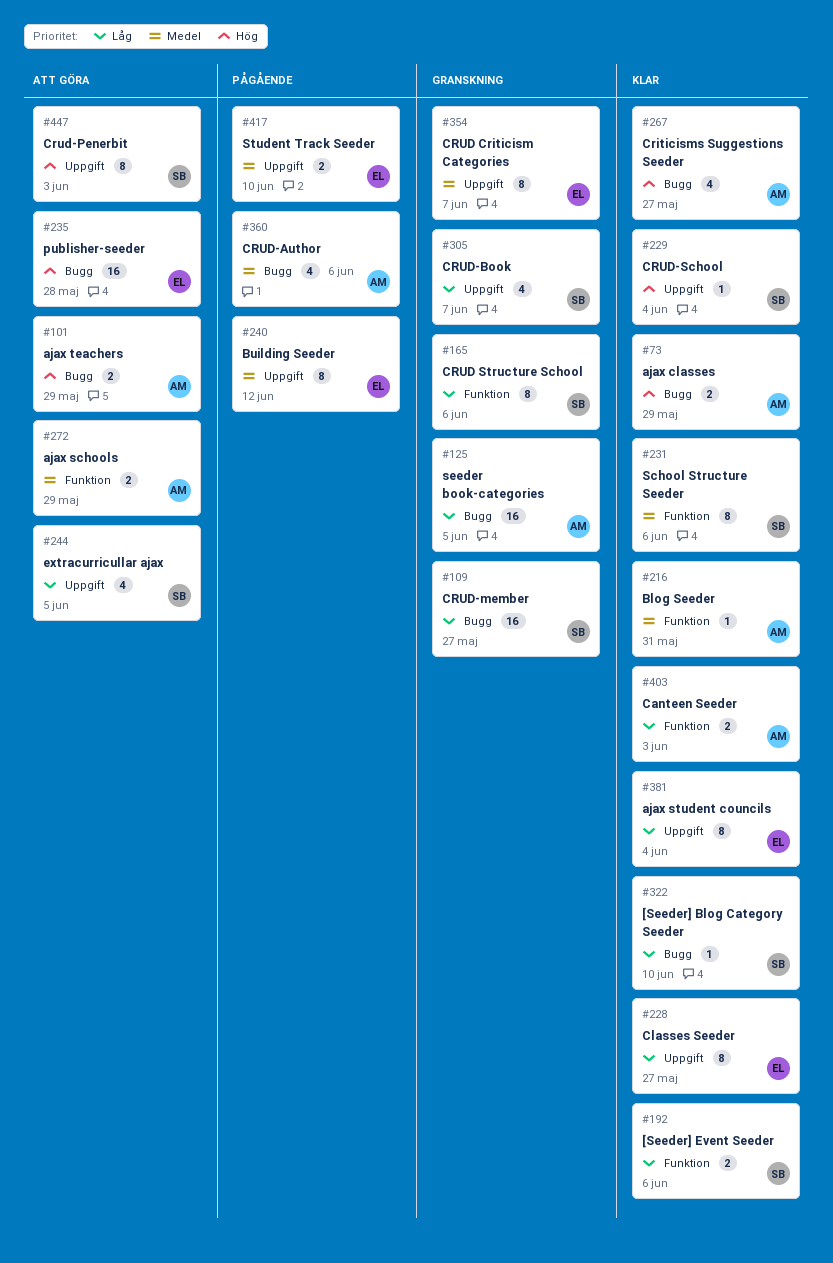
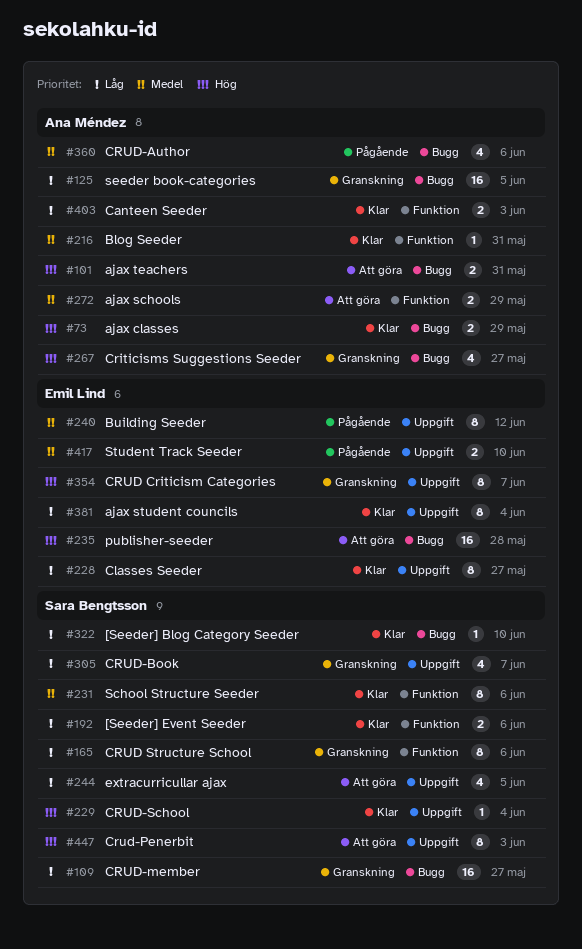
#101, due: May 29 -> May 31
#267, status: Klar -> Granskning
#354, priority: Medel -> Hög

